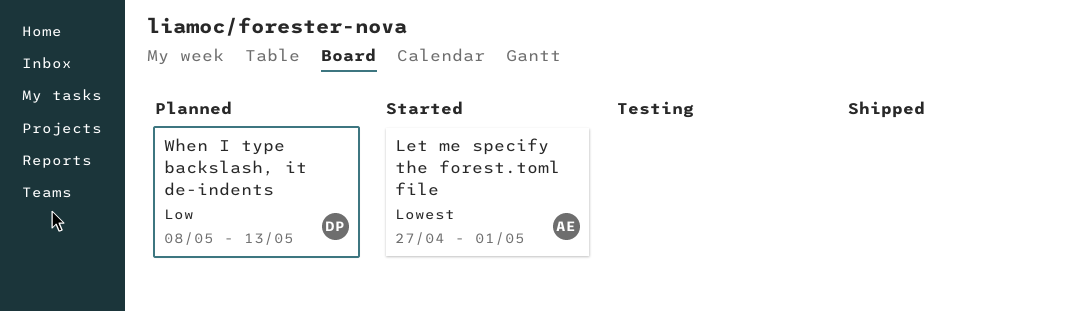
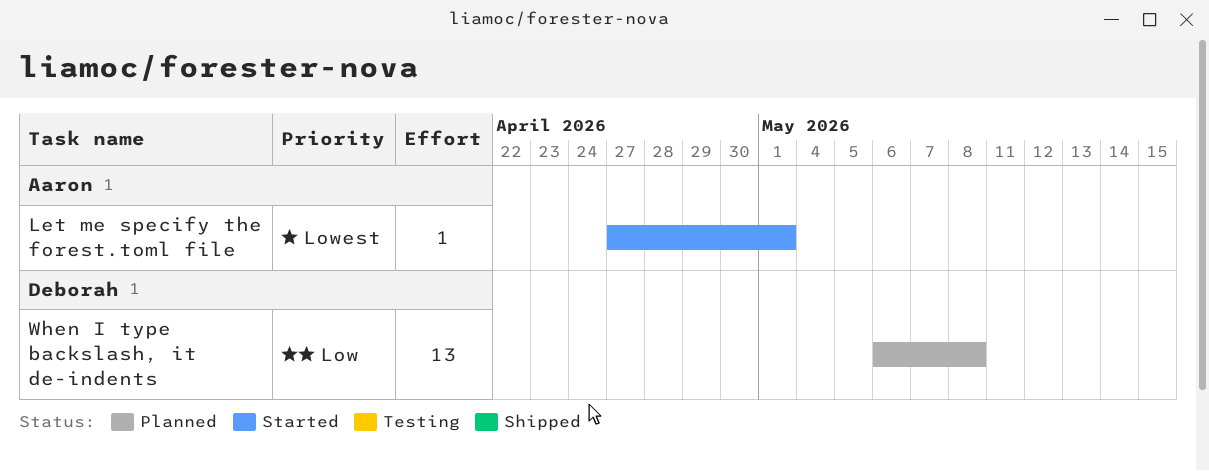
When I type backslash, it de-indents, start: May 8 -> May 6
When I type backslash, it de-indents, due: May 13 -> May 8

